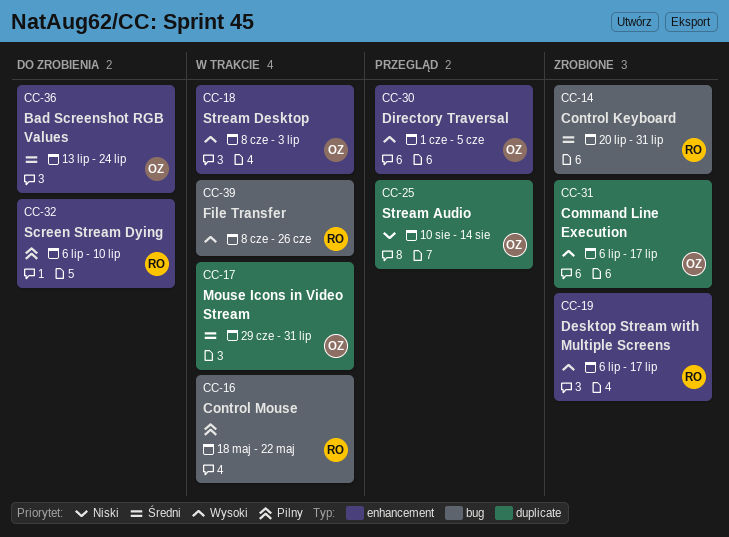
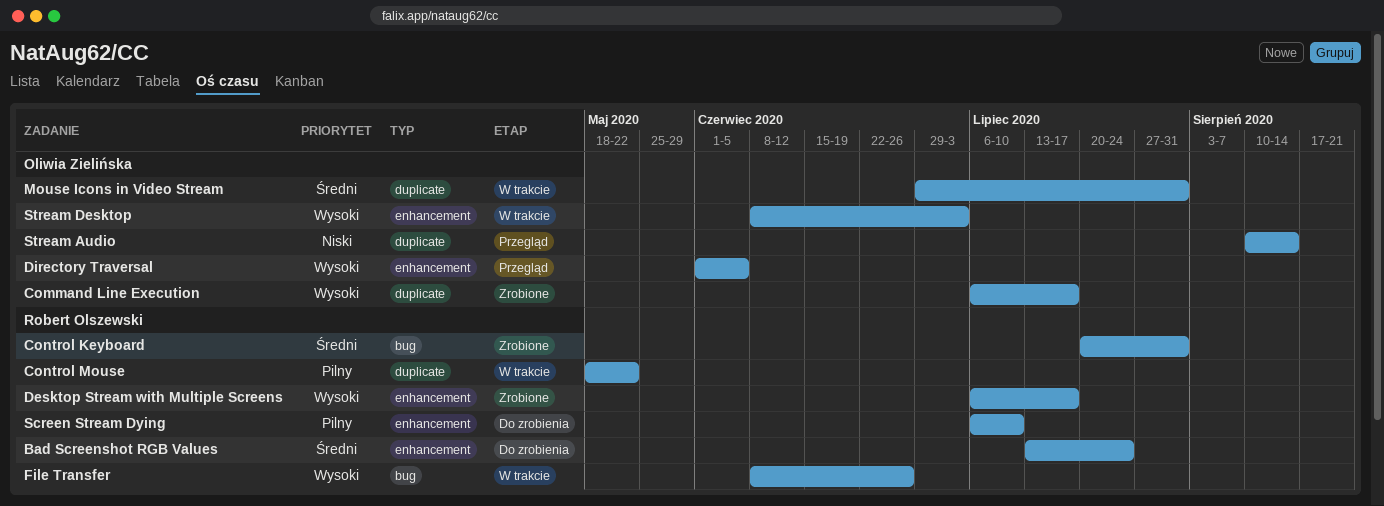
Bad Screenshot RGB Values, owner: Oliwia Zielińska -> Robert Olszewski
Control Mouse, label: bug -> duplicate

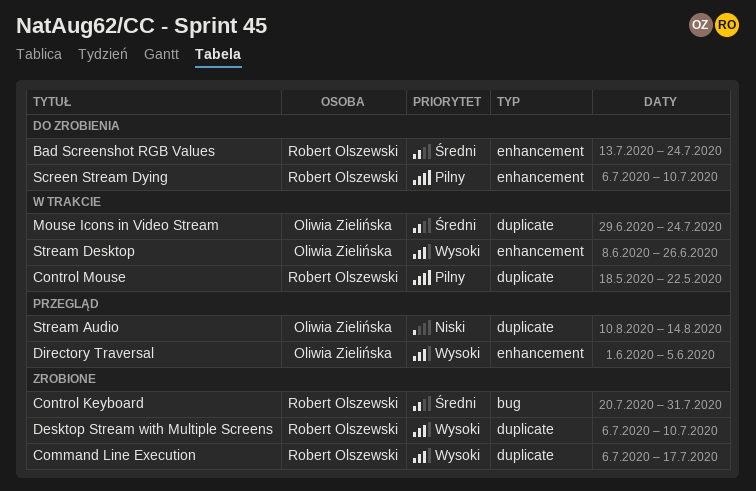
Command Line Execution, owner: Oliwia Zielińska -> Robert Olszewski
Desktop Stream with Multiple Screens, label: enhancement -> duplicate
Desktop Stream with Multiple Screens, due: Jul 17 -> Jul 10
File Transfer: present -> none
Mouse Icons in Video Stream, due: Jul 31 -> Jul 24
Stream Desktop, due: Jul 3 -> Jun 26

